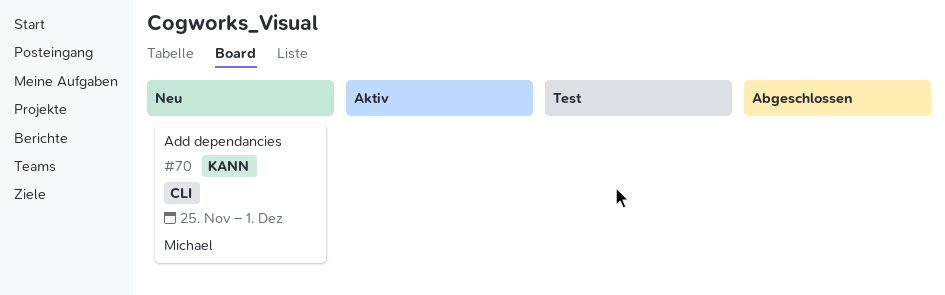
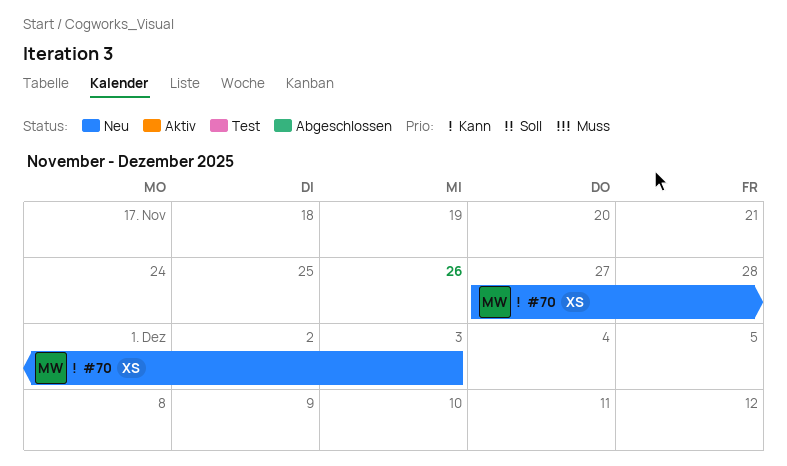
#70, start: Nov 25 -> Nov 27
#70, due: Dec 1 -> Dec 3

